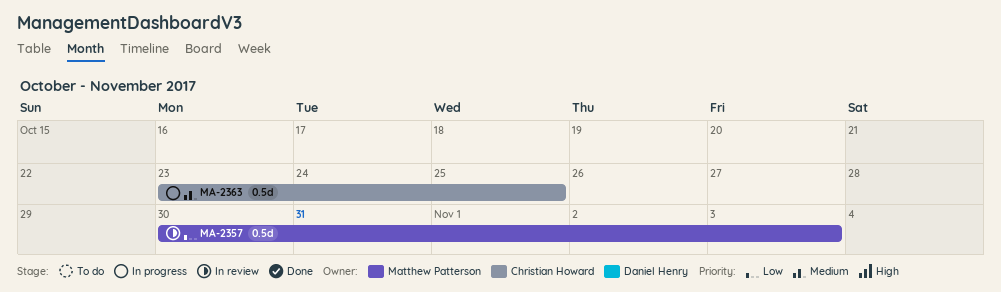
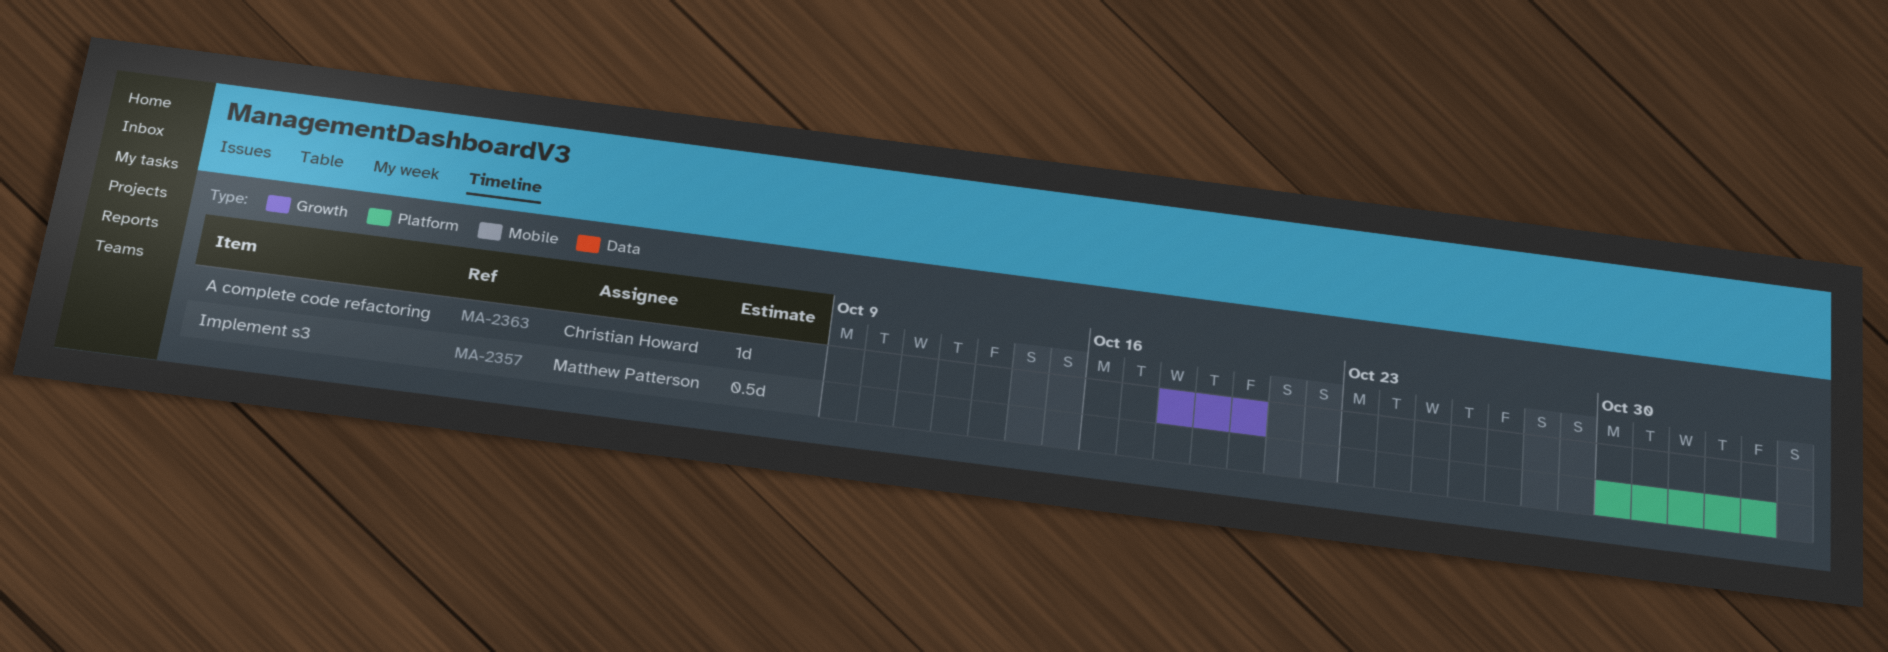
MA-2363, estimate: 0.5d -> 1d
MA-2363, start: Oct 23 -> Oct 18
MA-2363, due: Oct 25 -> Oct 20

